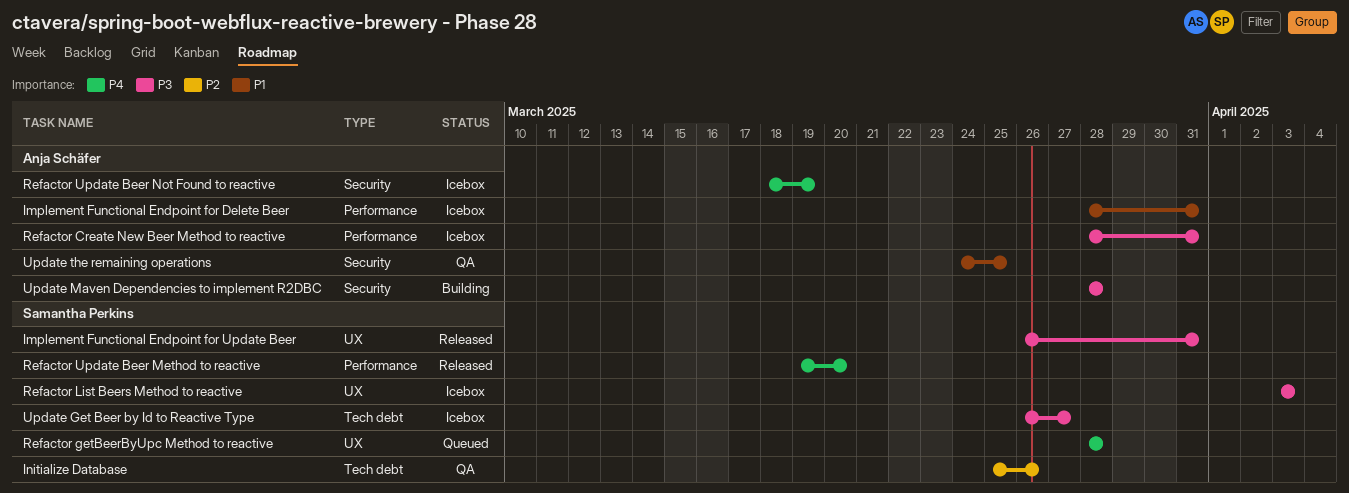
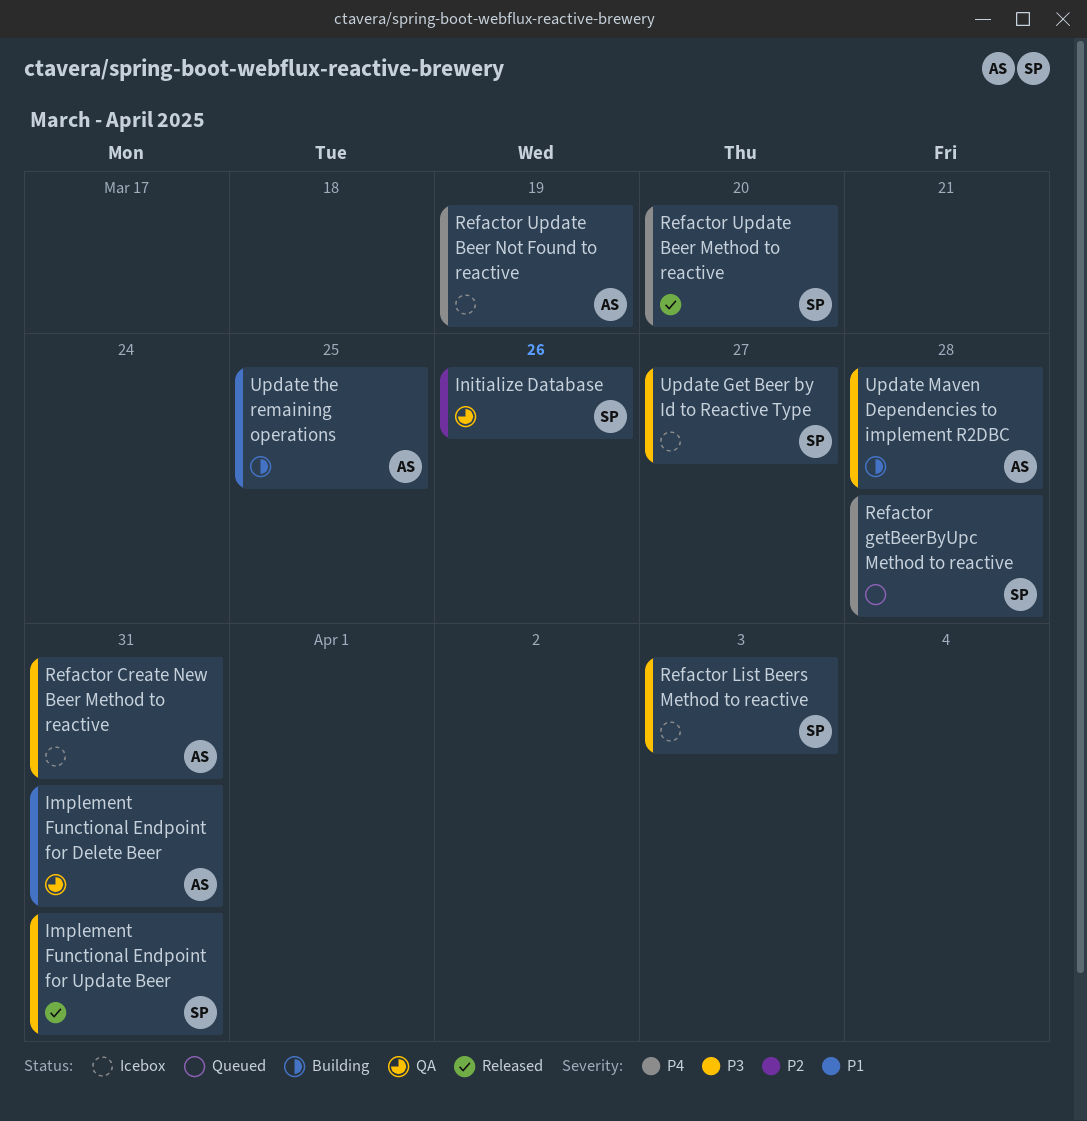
Implement Functional Endpoint for Delete Beer, status: Icebox -> QA
Update the remaining operations, status: QA -> Building

